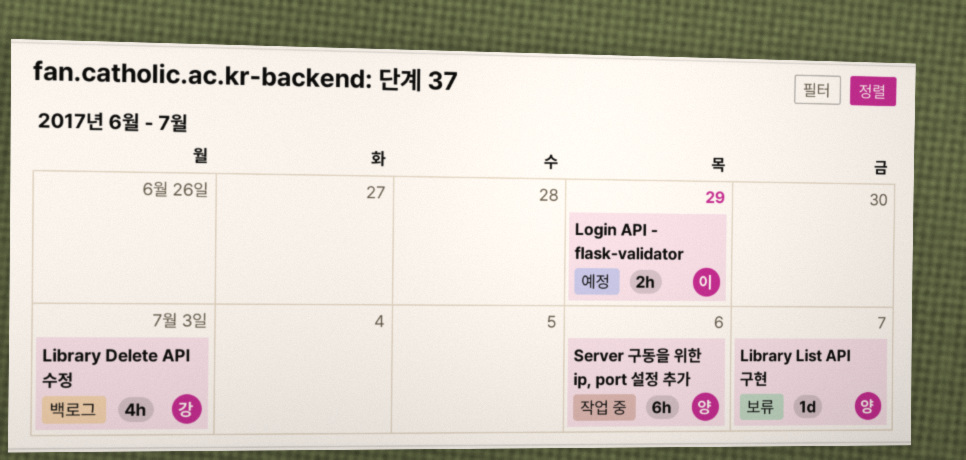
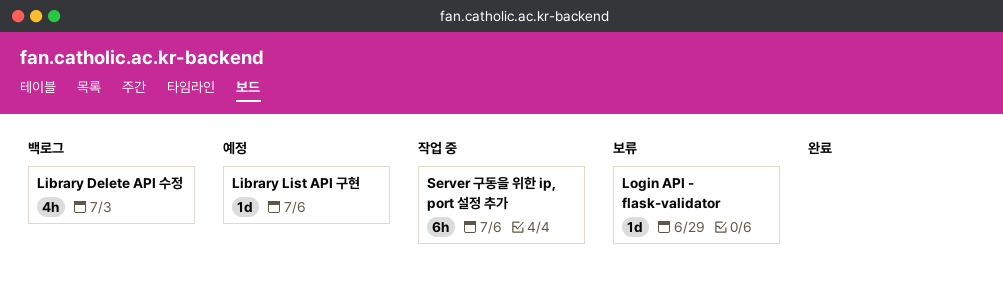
Library List API 구현, status: 보류 -> 예정
Library List API 구현, due: Jul 7 -> Jul 6
Login API - flask-validator, status: 예정 -> 보류
Login API - flask-validator, estimate: 2h -> 1d

